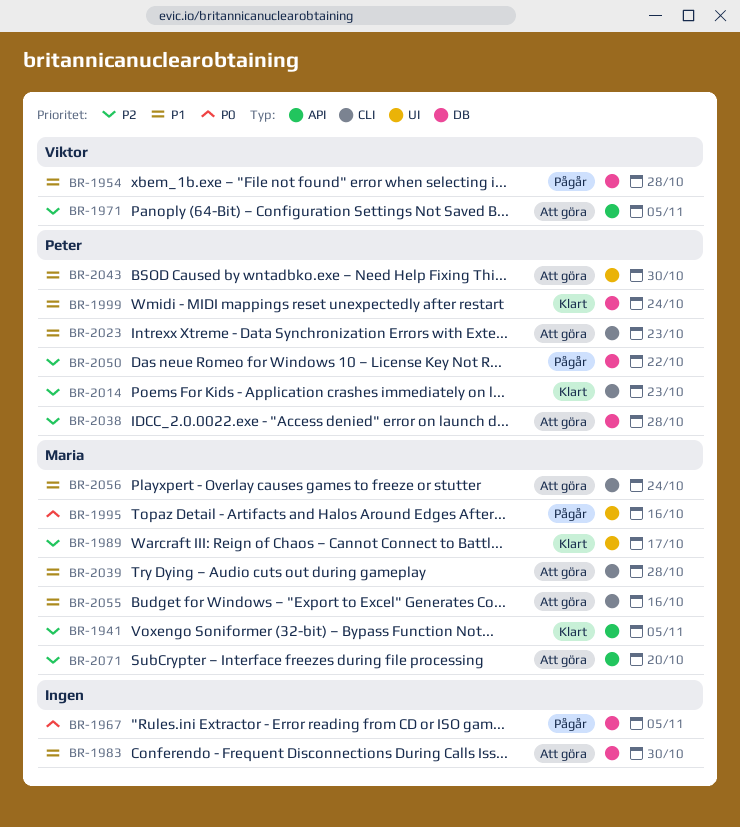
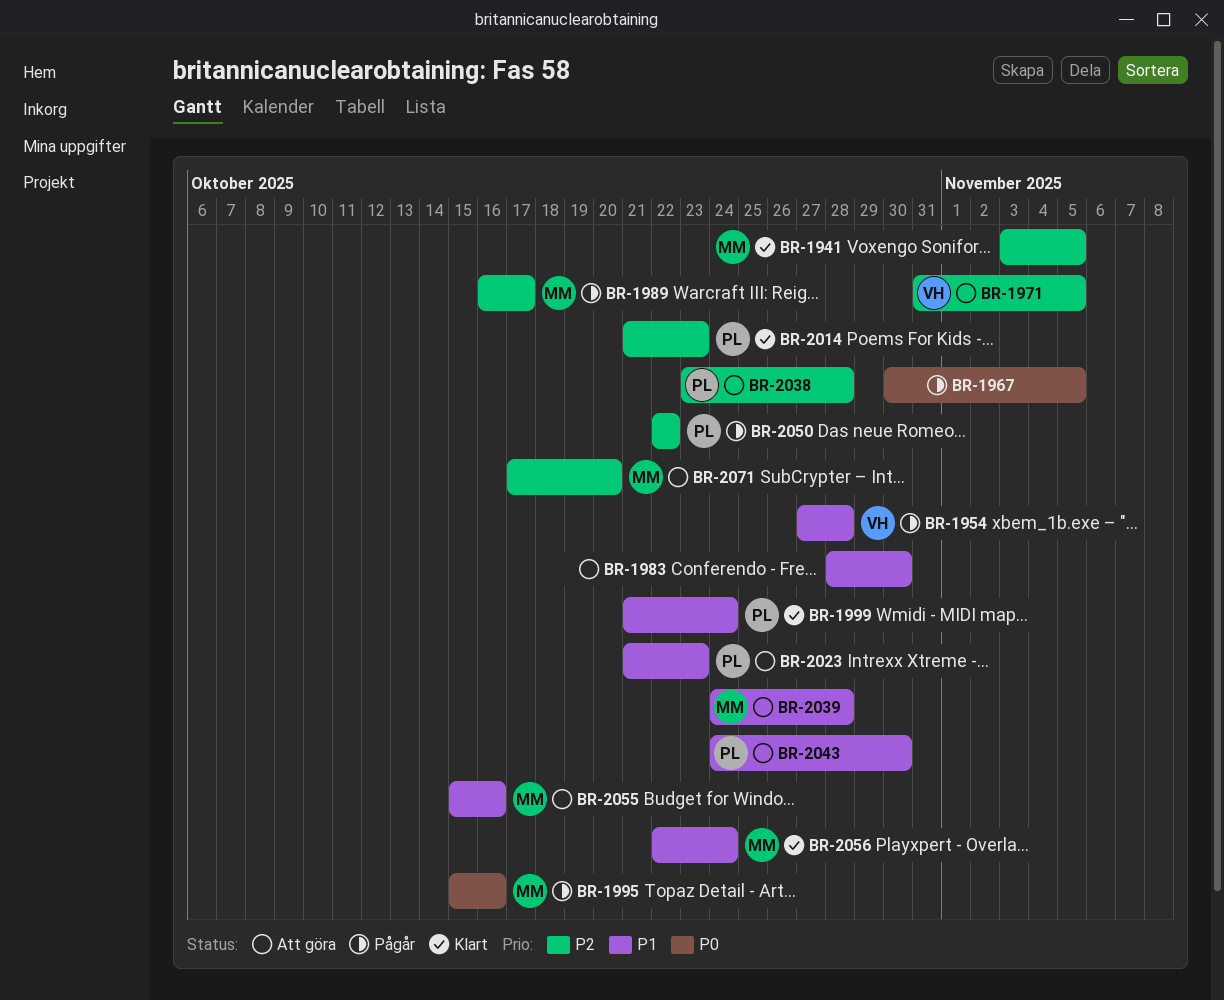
BR-1989, status: Klart -> Pågår
BR-2056, status: Att göra -> Klart

